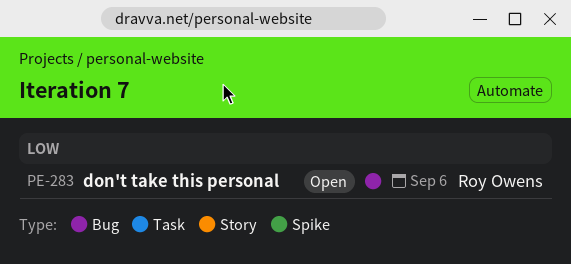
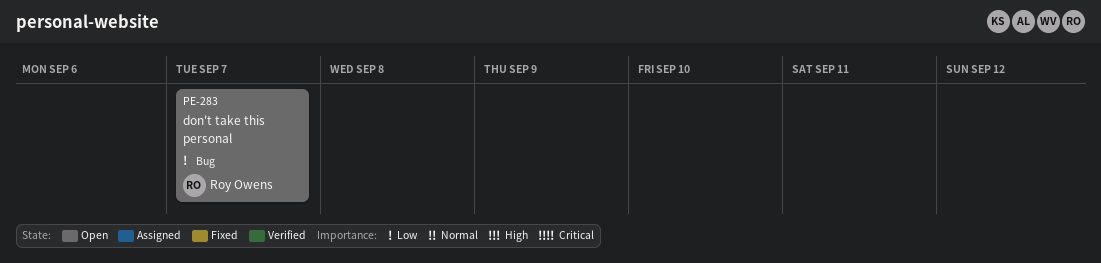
PE-283, due: Sep 6 -> Sep 7

